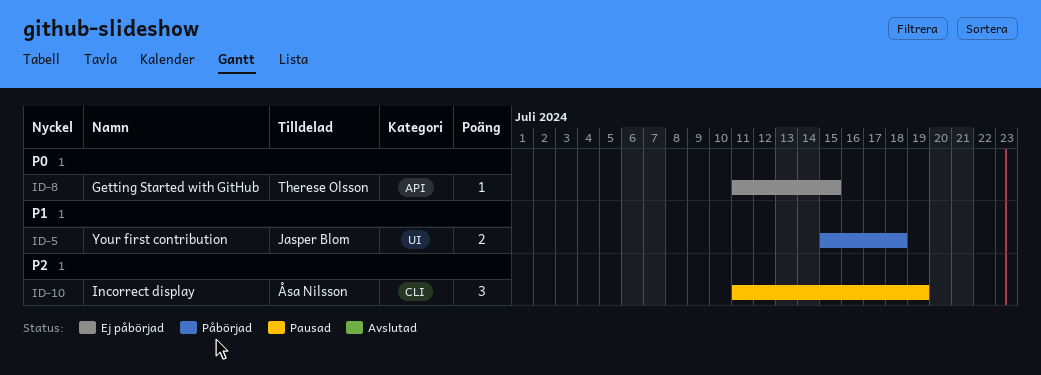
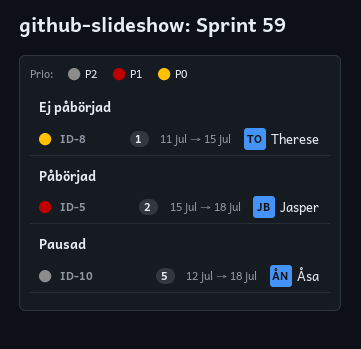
ID-10, estimate: 3 -> 5
ID-10, start: Jul 11 -> Jul 12
ID-10, due: Jul 19 -> Jul 18

